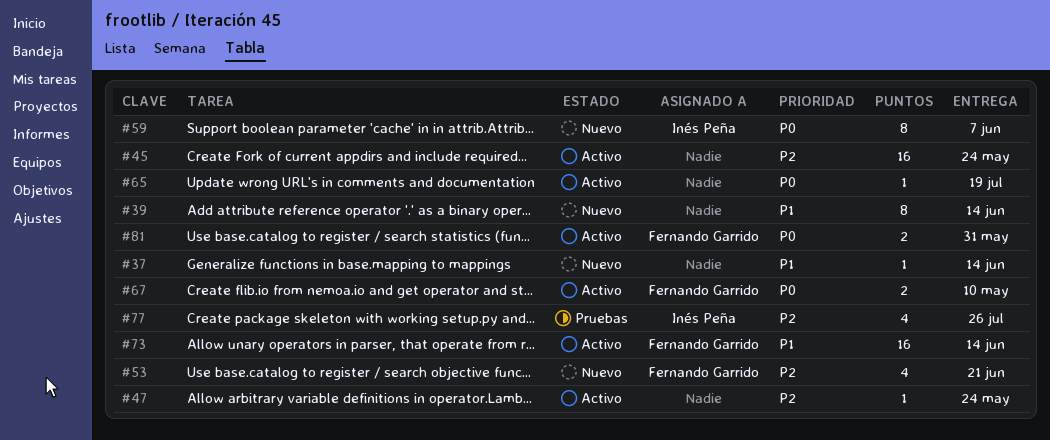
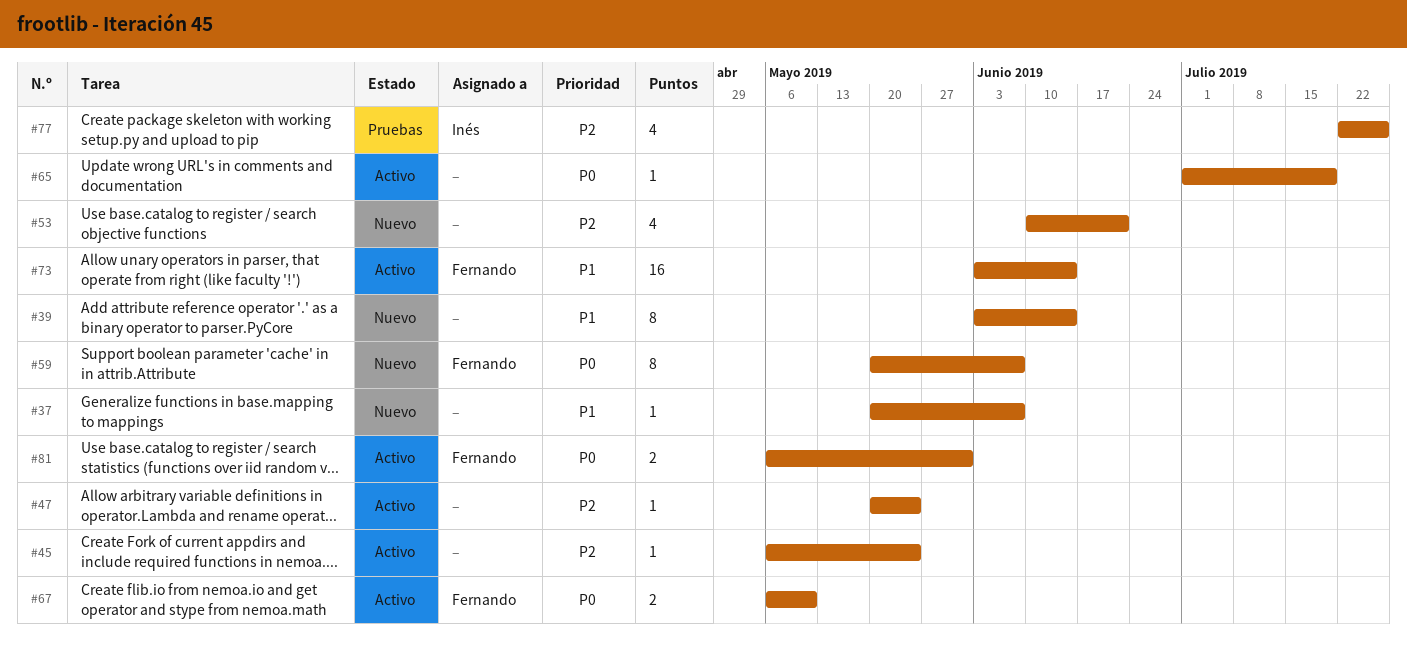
#37, due: Jun 14 -> Jun 7
#45, estimate: 16 -> 1
#53, owner: Fernando Garrido -> none
#59, owner: Inés Peña -> Fernando Garrido

